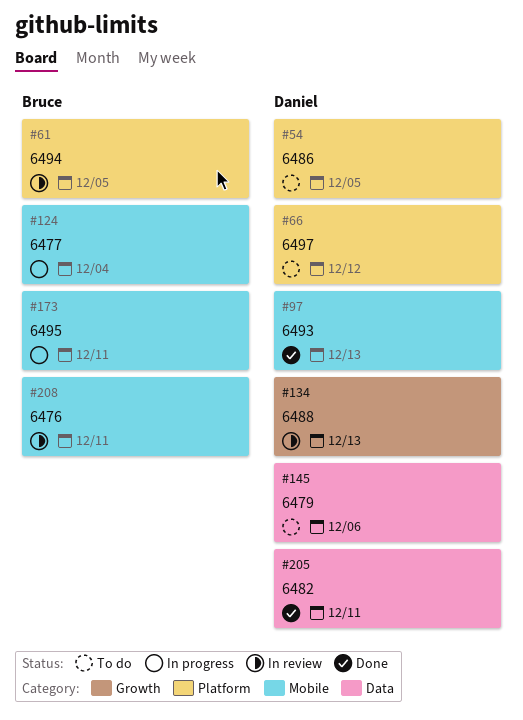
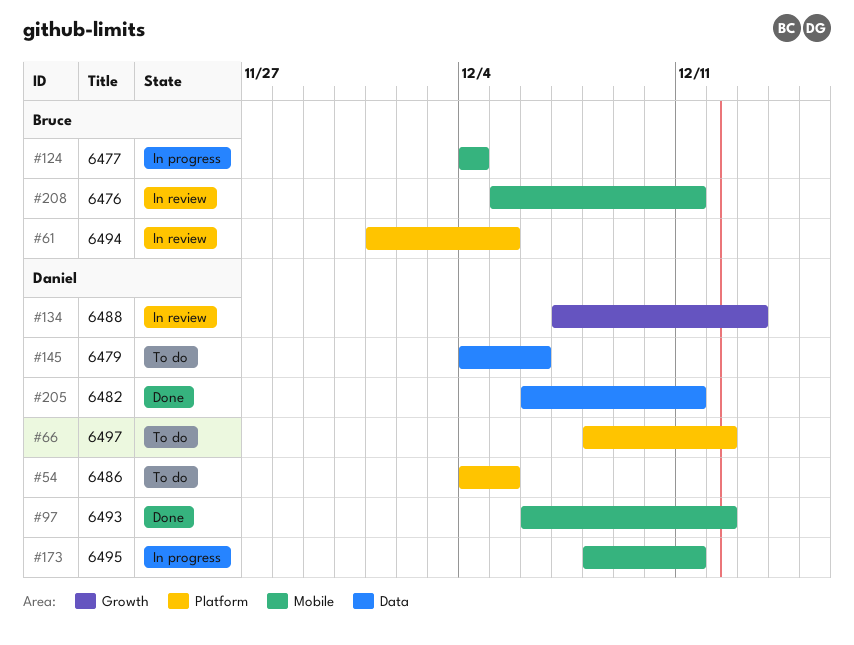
#97, due: Dec 13 -> Dec 12
#173, owner: Bruce -> Daniel

